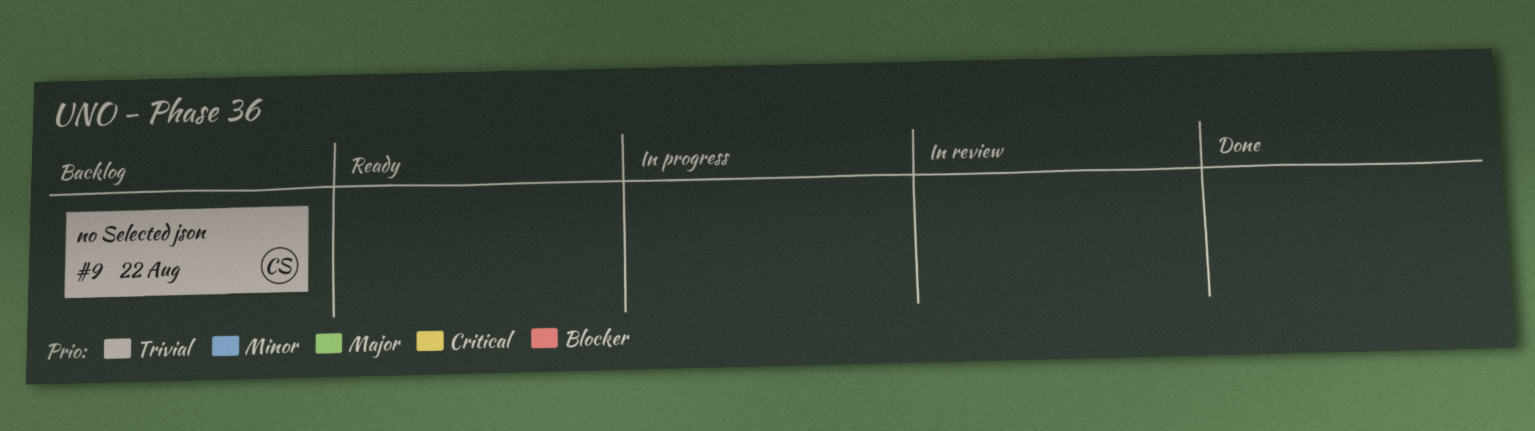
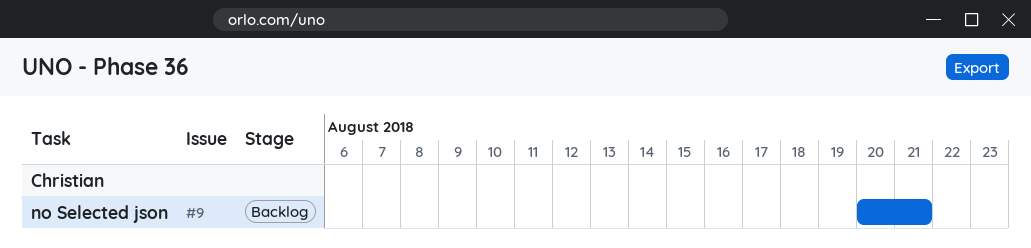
#9, due: Aug 22 -> Aug 21

